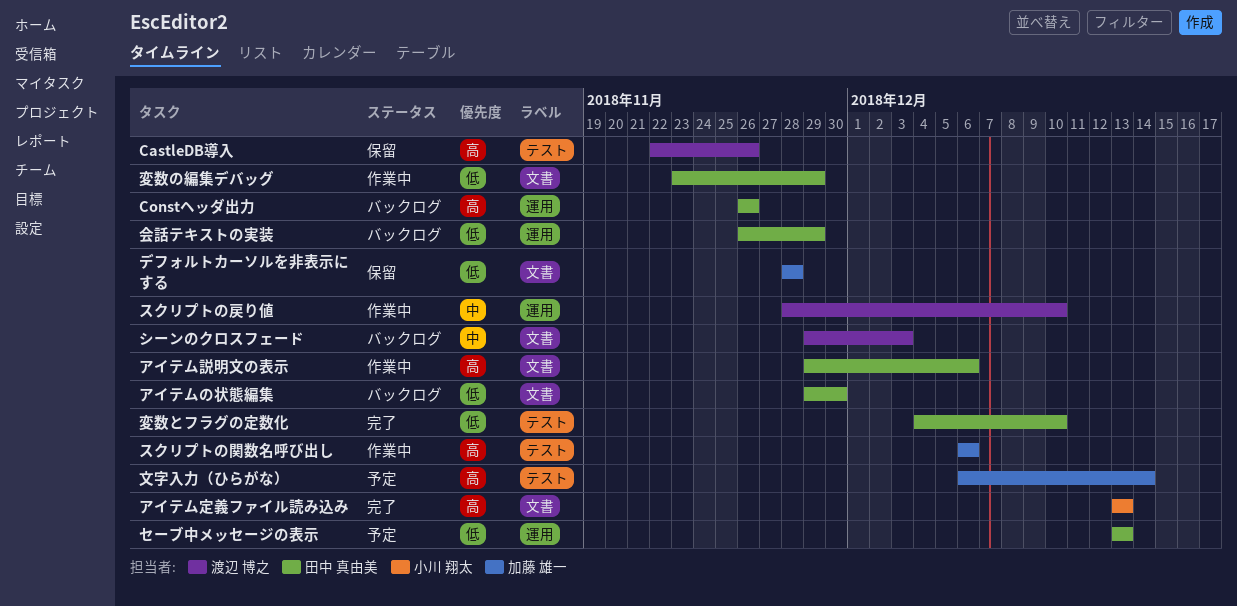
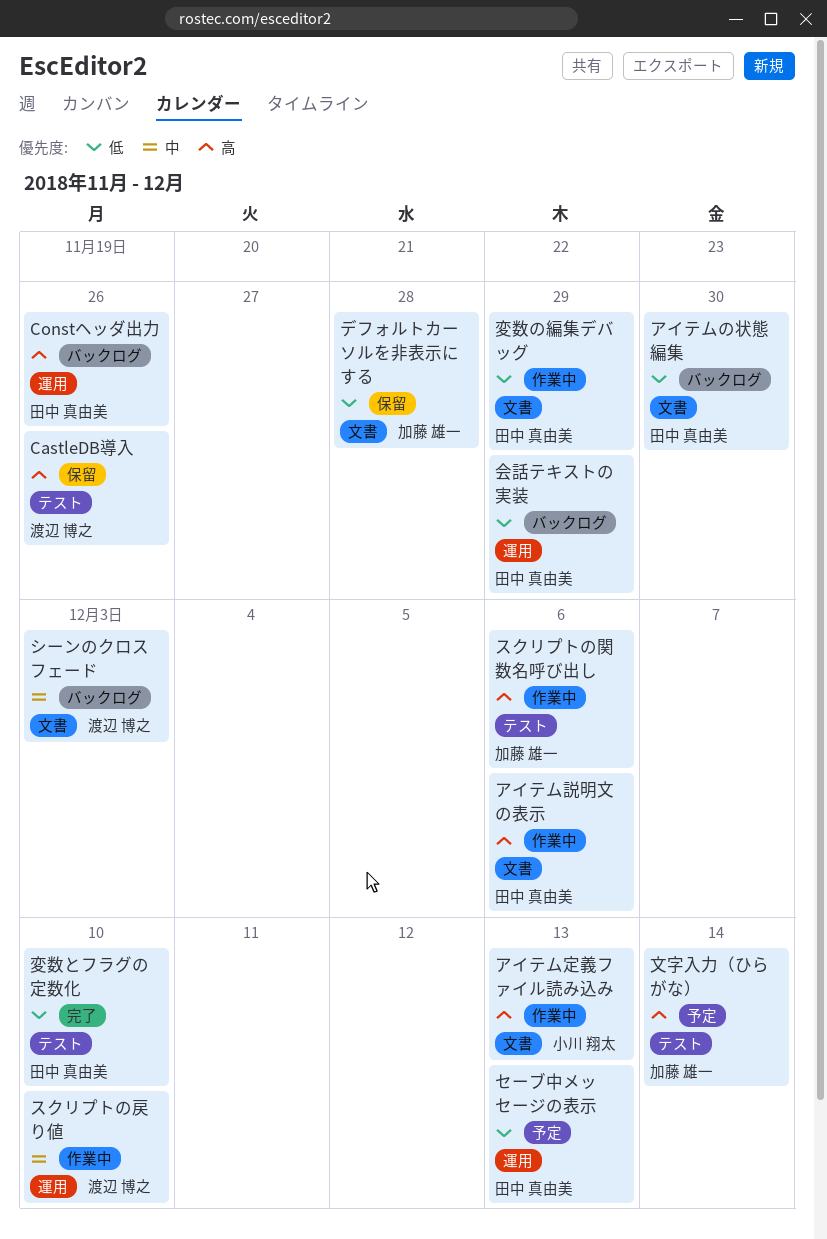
アイテム定義ファイル読み込み, status: 完了 -> 作業中

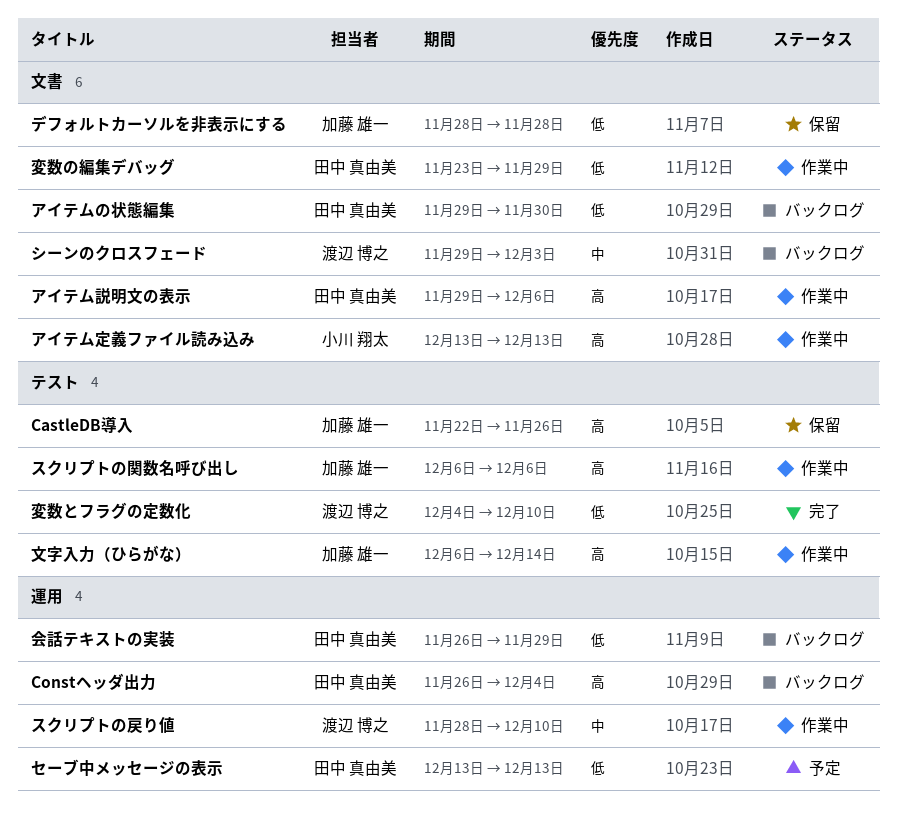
CastleDB導入, owner: 渡辺 博之 -> 加藤 雄一
Constヘッダ出力, due: Nov 26 -> Dec 4
変数とフラグの定数化, owner: 田中 真由美 -> 渡辺 博之
文字入力（ひらがな）, status: 予定 -> 作業中

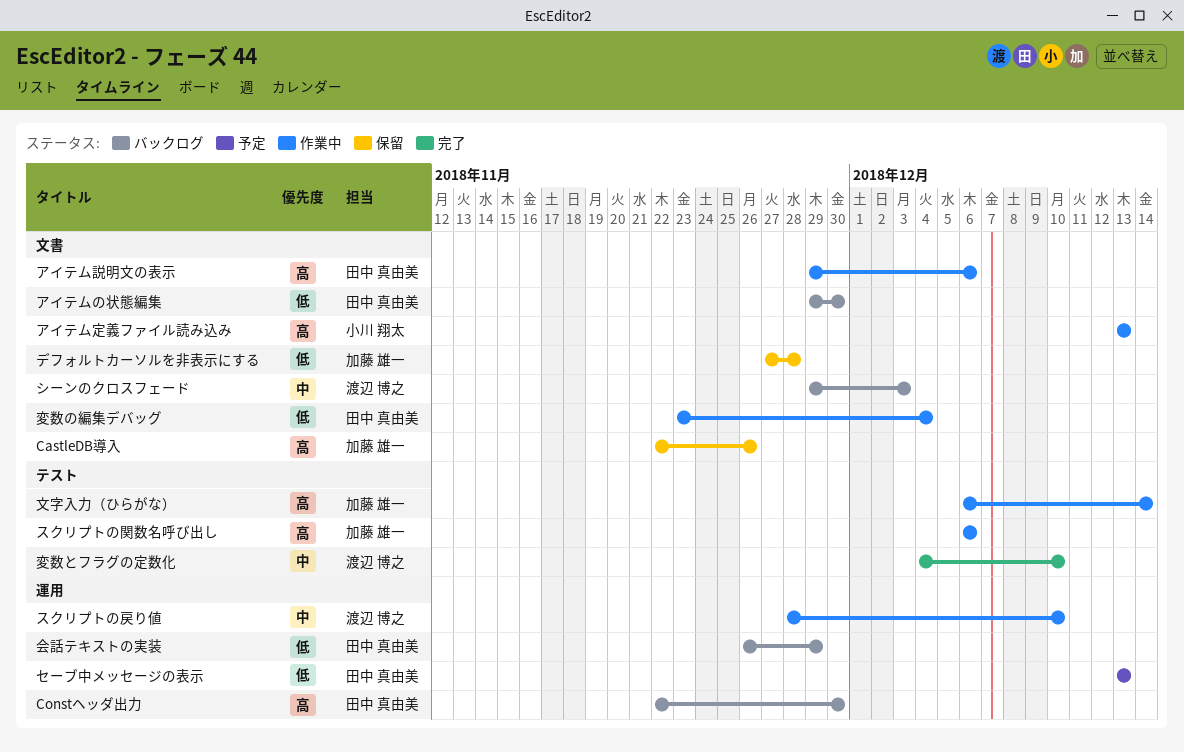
CastleDB導入, label: テスト -> 文書
Constヘッダ出力, start: Nov 26 -> Nov 22
Constヘッダ出力, due: Dec 4 -> Nov 30
デフォルトカーソルを非表示にする, start: Nov 28 -> Nov 27
変数とフラグの定数化, priority: 低 -> 中
変数の編集デバッグ, due: Nov 29 -> Dec 4

